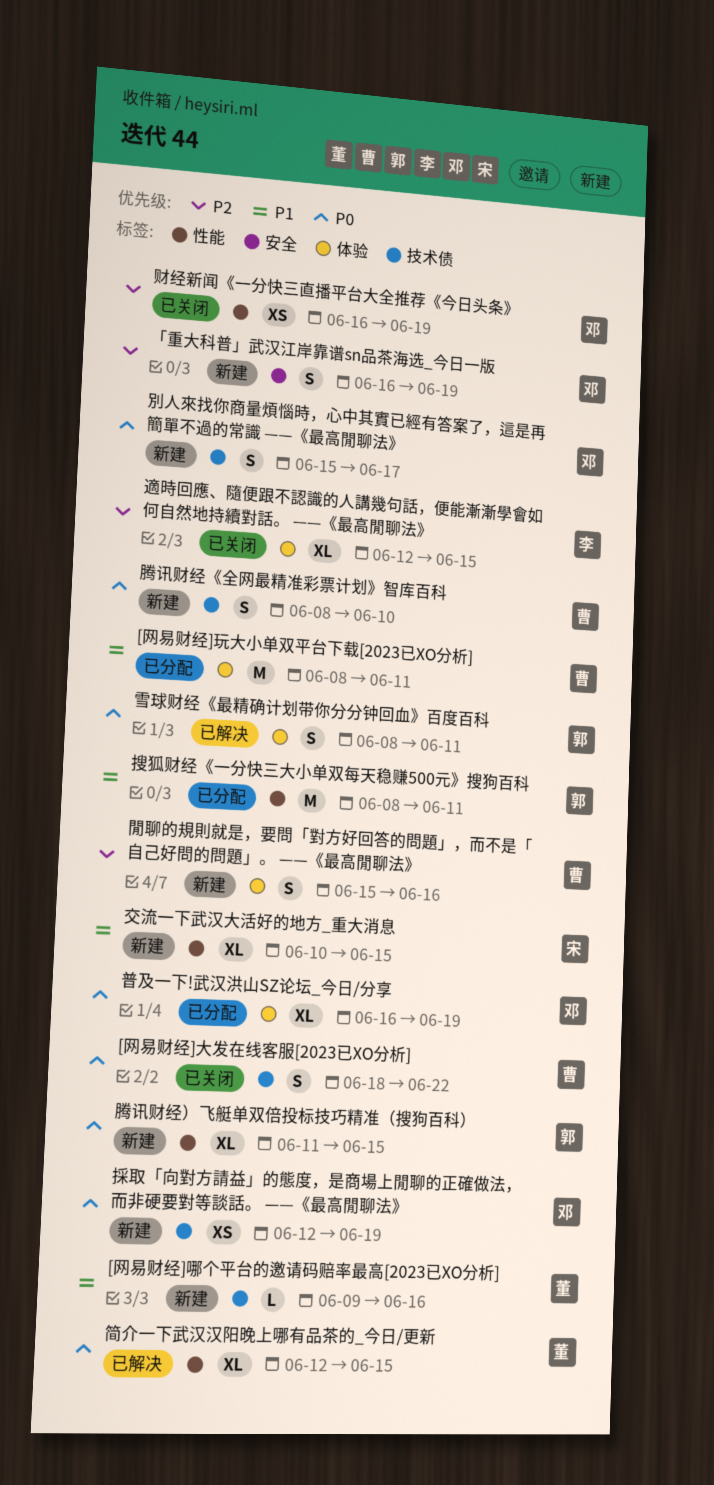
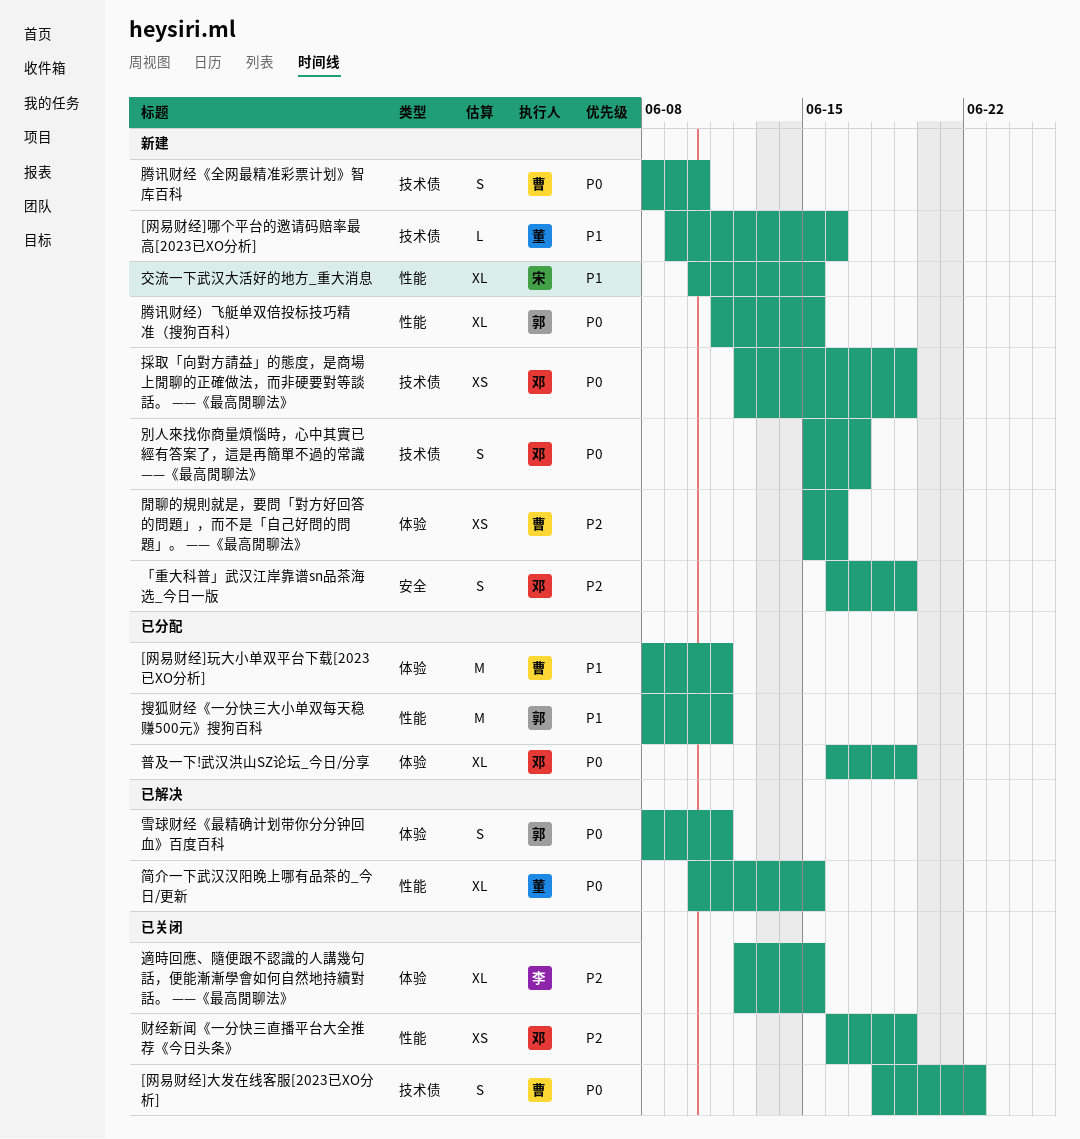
简介一下武汉汉阳晚上哪有品茶的_今日/更新, start: Jun 12 -> Jun 10
閒聊的規則就是，要問「對方好回答的問題」，而不是「自己好問的問題」。 ——《最高閒聊法》, estimate: S -> XS

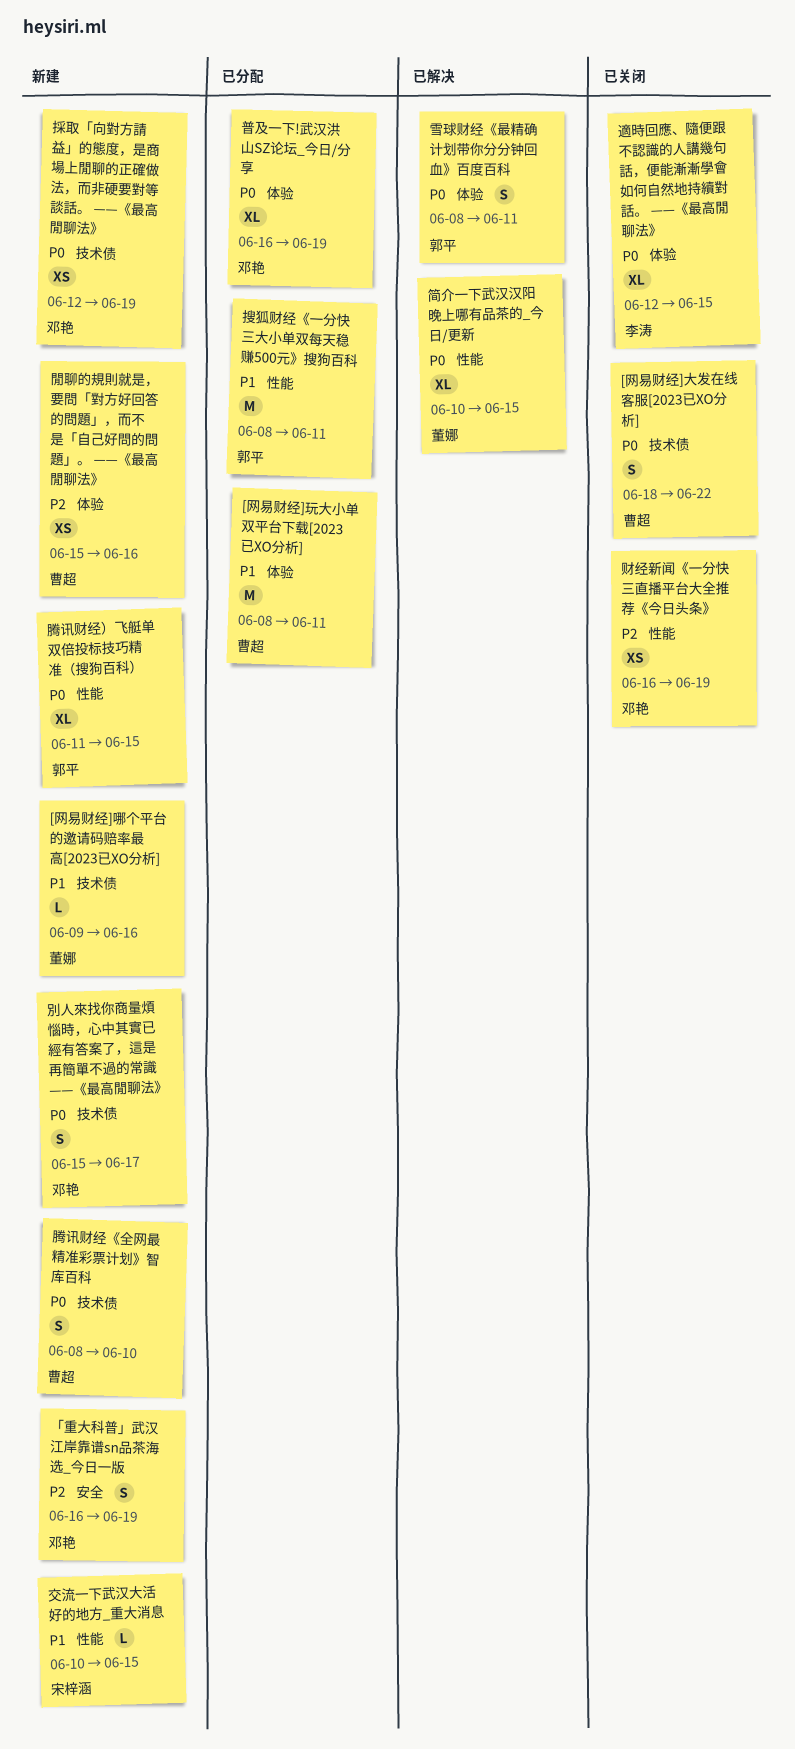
交流一下武汉大活好的地方_重大消息, estimate: XL -> L
適時回應、隨便跟不認識的人講幾句話，便能漸漸學會如何自然地持續對話。 ——《最高閒聊法》, priority: P2 -> P0

